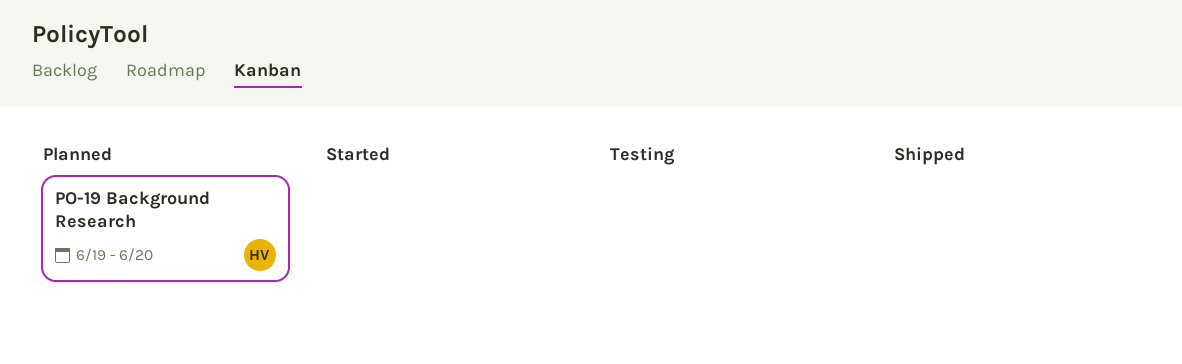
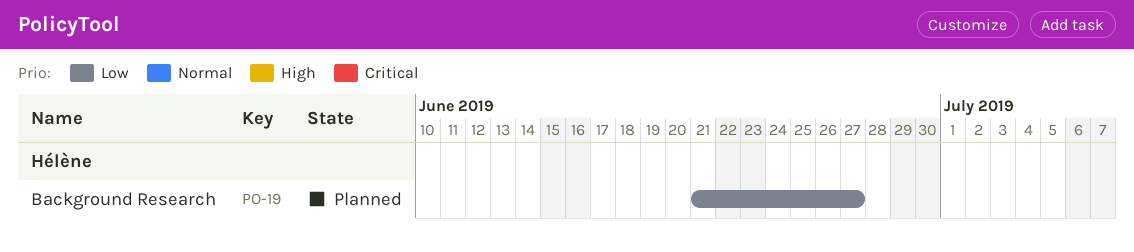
PO-19, start: Jun 19 -> Jun 21
PO-19, due: Jun 20 -> Jun 27

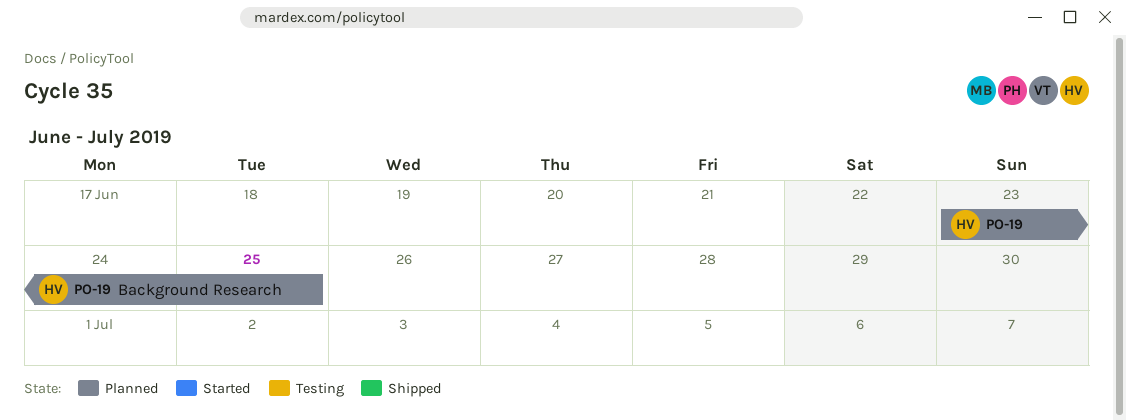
PO-19, start: Jun 21 -> Jun 23
PO-19, due: Jun 27 -> Jun 25

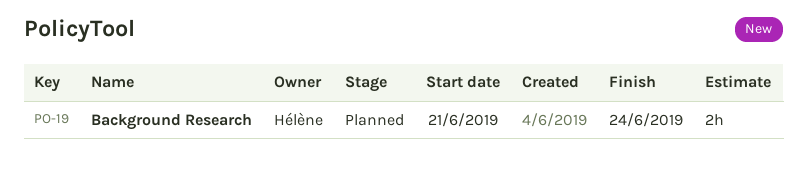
PO-19, start: Jun 23 -> Jun 21
PO-19, due: Jun 25 -> Jun 24

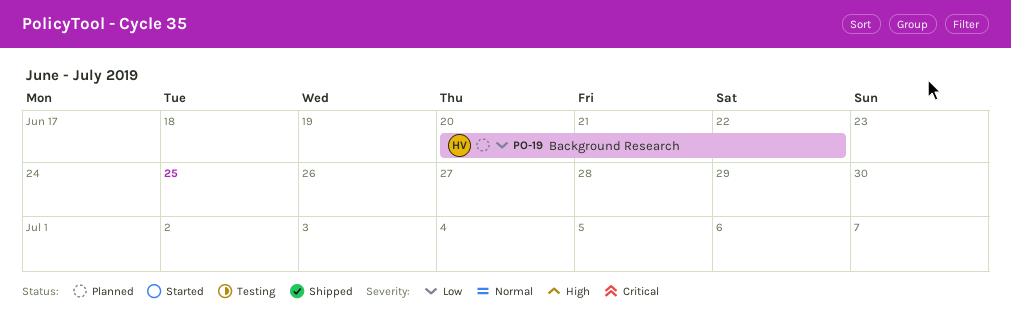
PO-19, start: Jun 21 -> Jun 20
PO-19, due: Jun 24 -> Jun 22

